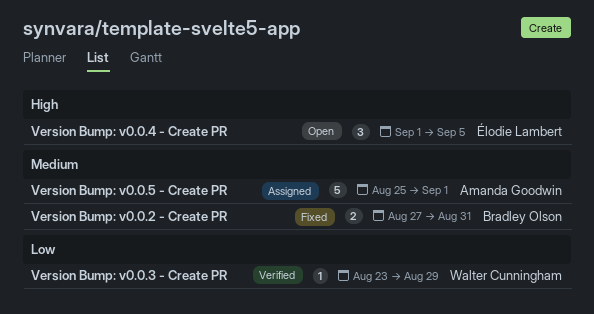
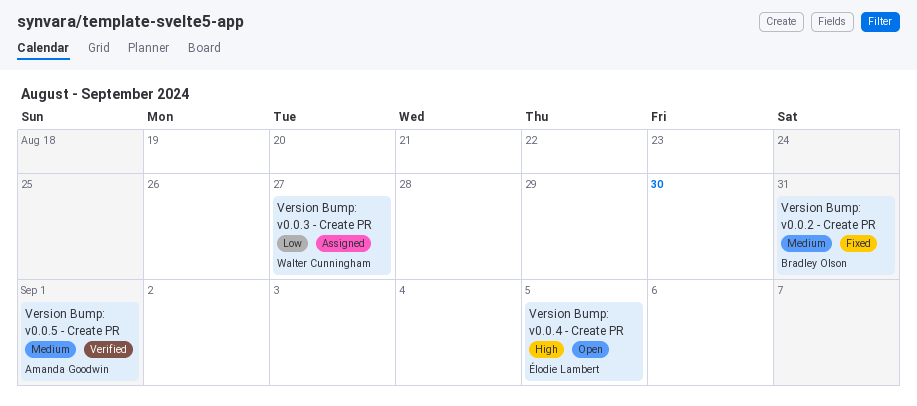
Version Bump: v0.0.3 - Create PR, status: Verified -> Assigned
Version Bump: v0.0.3 - Create PR, due: Aug 29 -> Aug 27
Version Bump: v0.0.5 - Create PR, status: Assigned -> Verified

